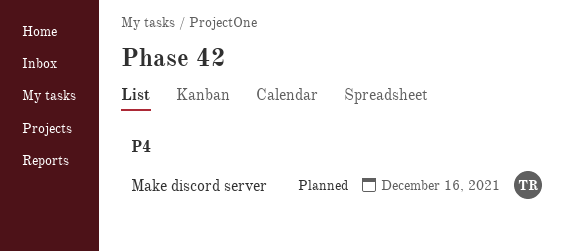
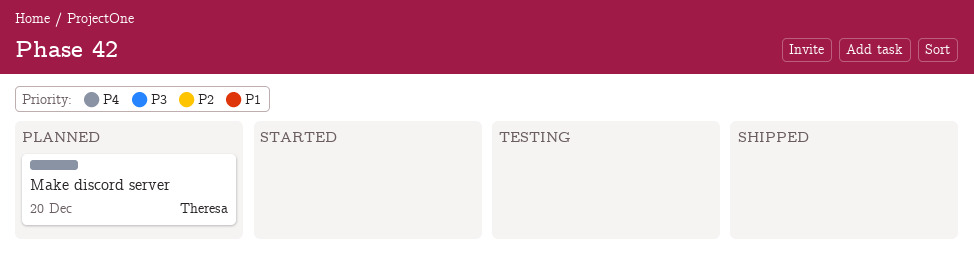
Make discord server, due: Dec 16 -> Dec 20

